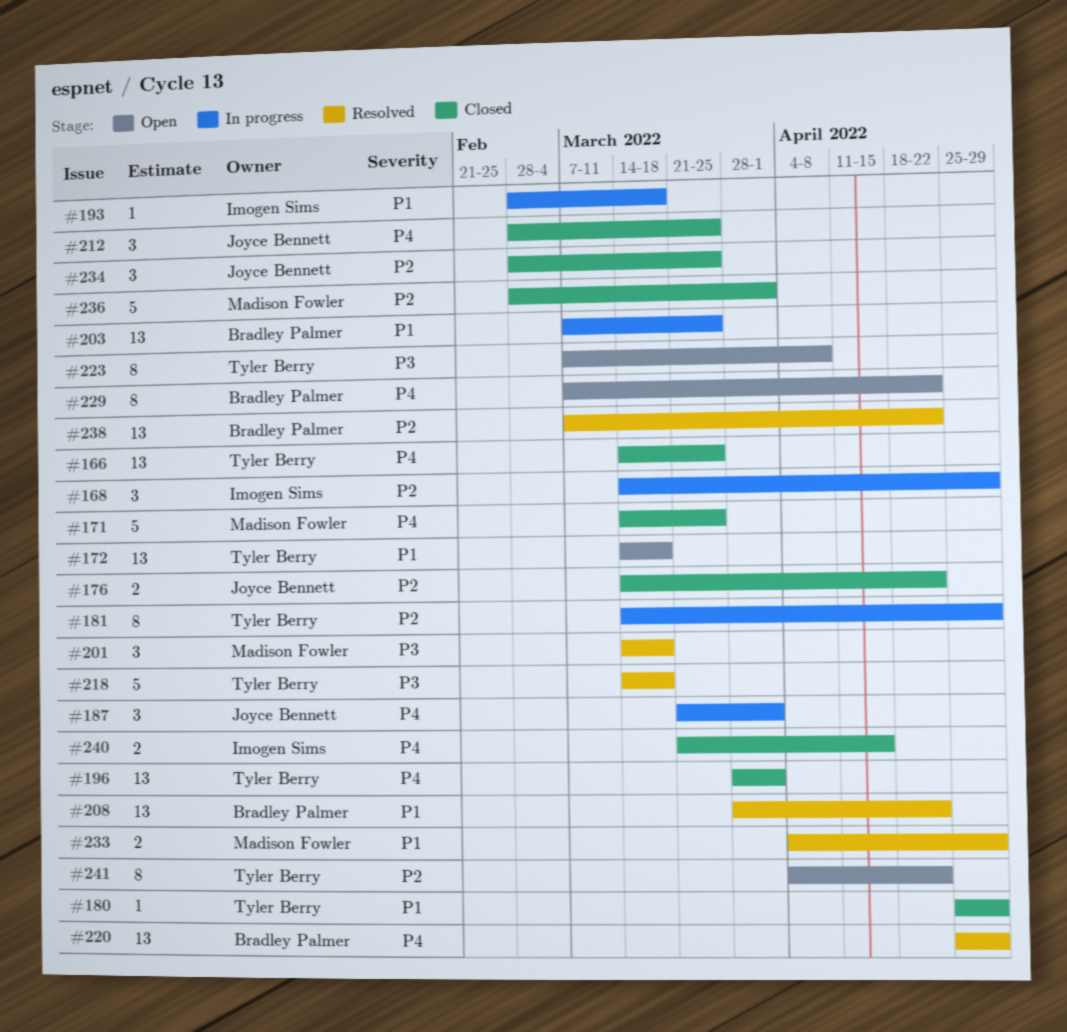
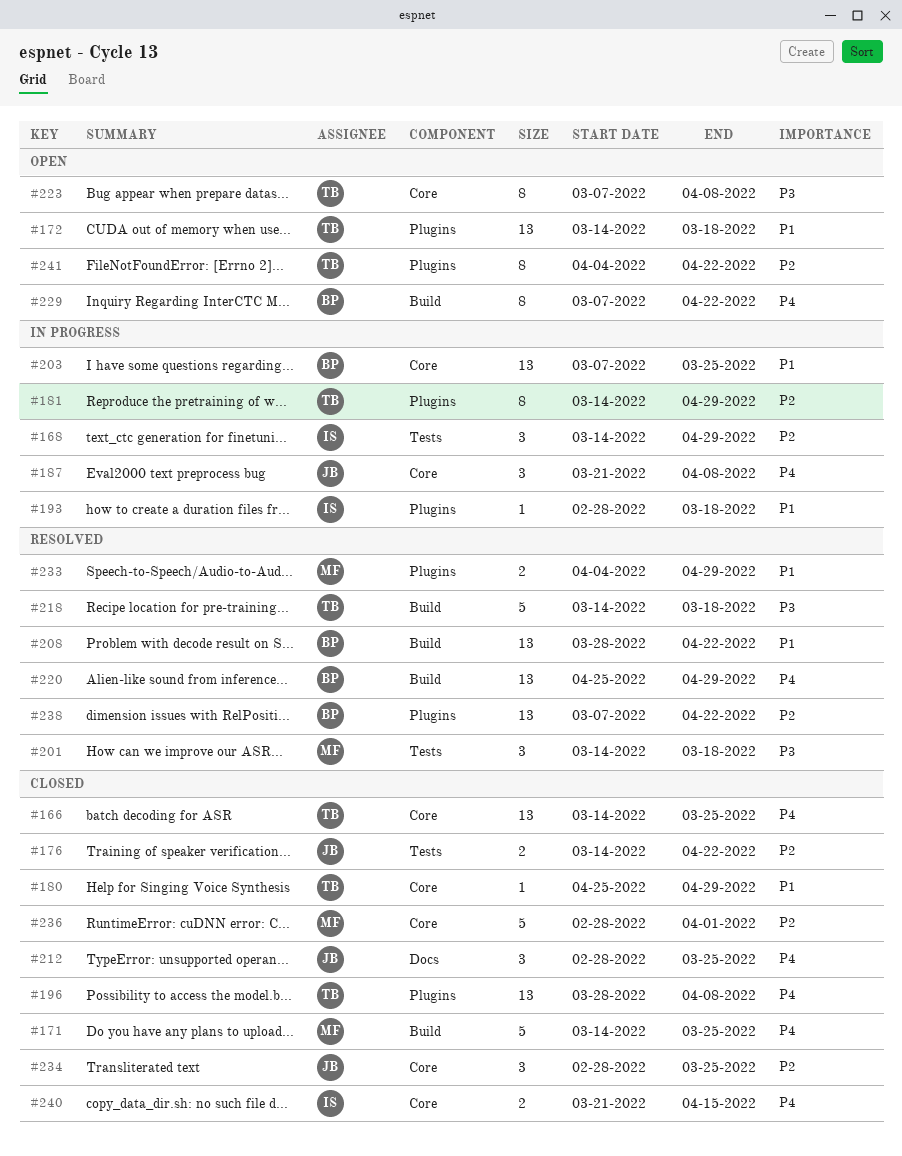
#187, due: Apr 1 -> Apr 8
#196, due: Apr 1 -> Apr 8

